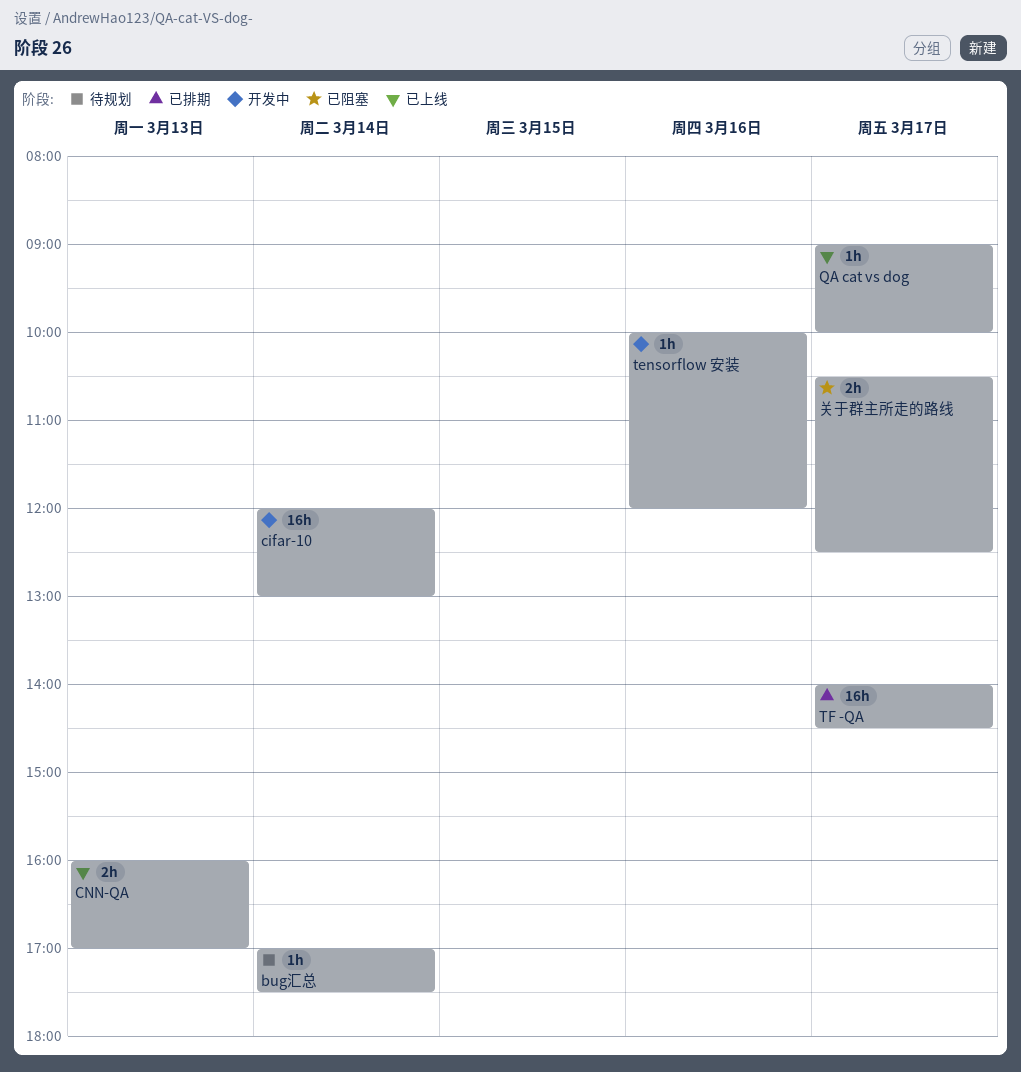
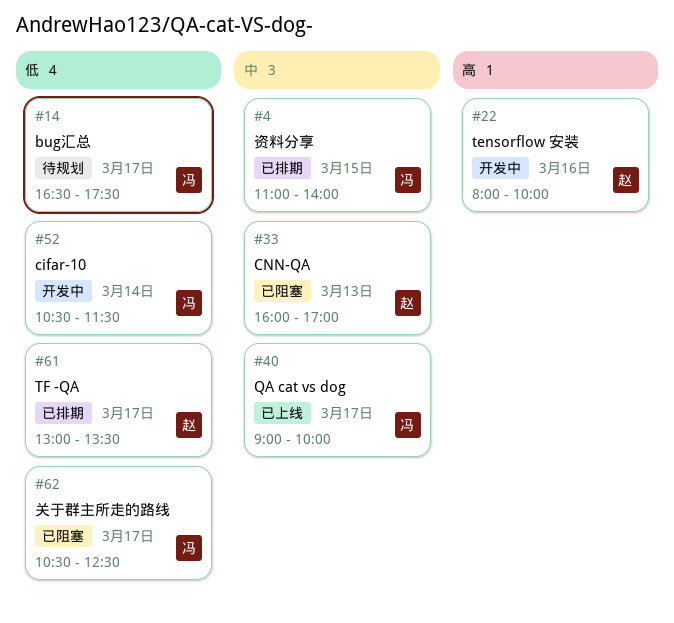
bug汇总, day: Mar 14 -> Mar 17
bug汇总, begins: 17:00 -> 16:30
cifar-10, begins: 12:00 -> 10:30
cifar-10, ends: 13:00 -> 11:30
CNN-QA, status: 已上线 -> 已阻塞
tensorflow 安装, begins: 10:00 -> 08:00
tensorflow 安装, ends: 12:00 -> 10:00
TF -QA, begins: 14:00 -> 13:00
TF -QA, ends: 14:30 -> 13:30
资料分享: none -> present

